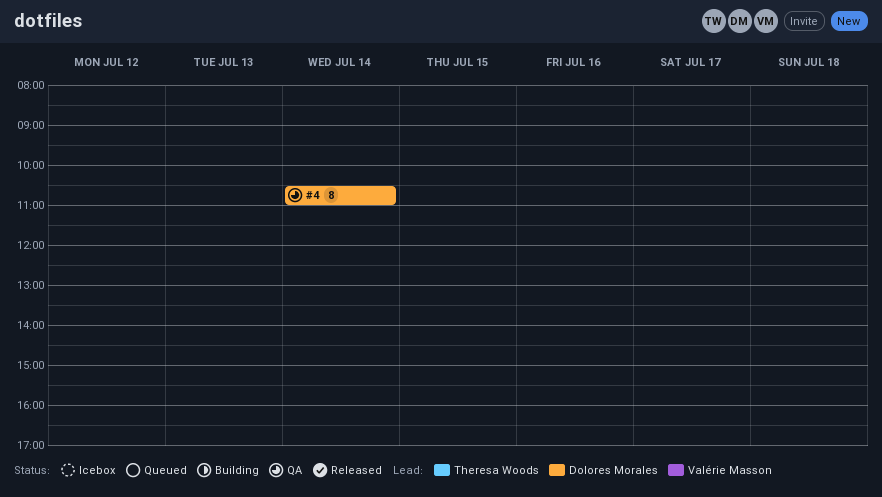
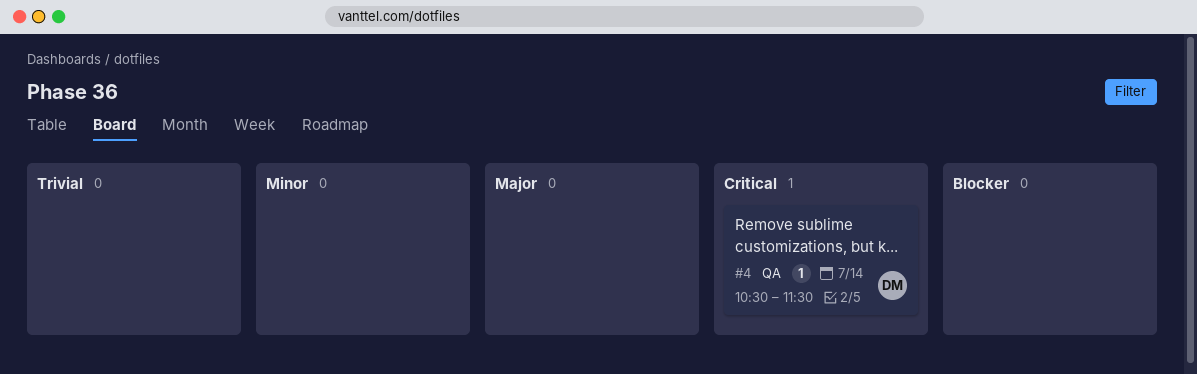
#4, estimate: 8 -> 1
#4, ends: 11:00 -> 11:30

